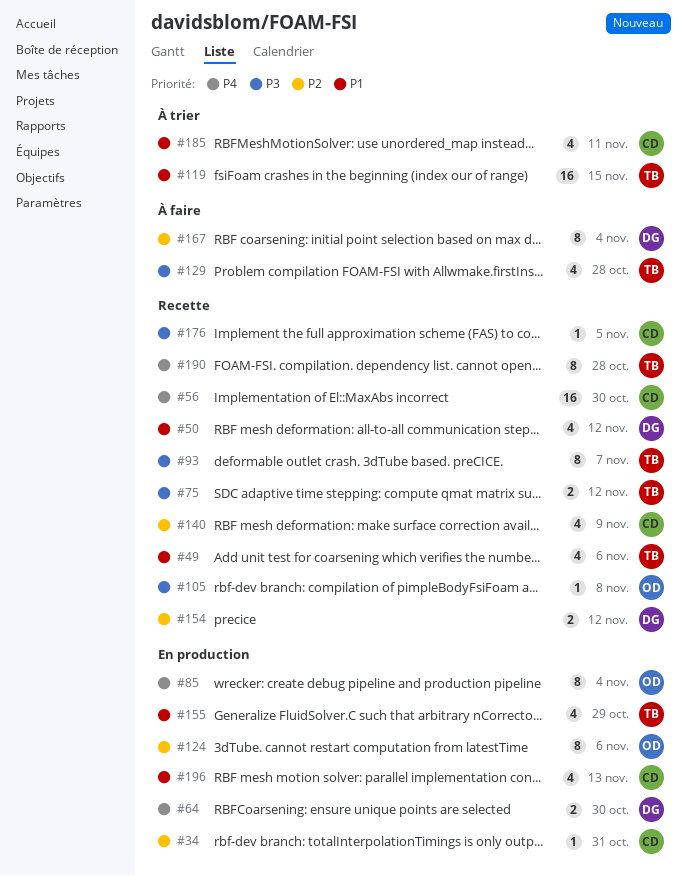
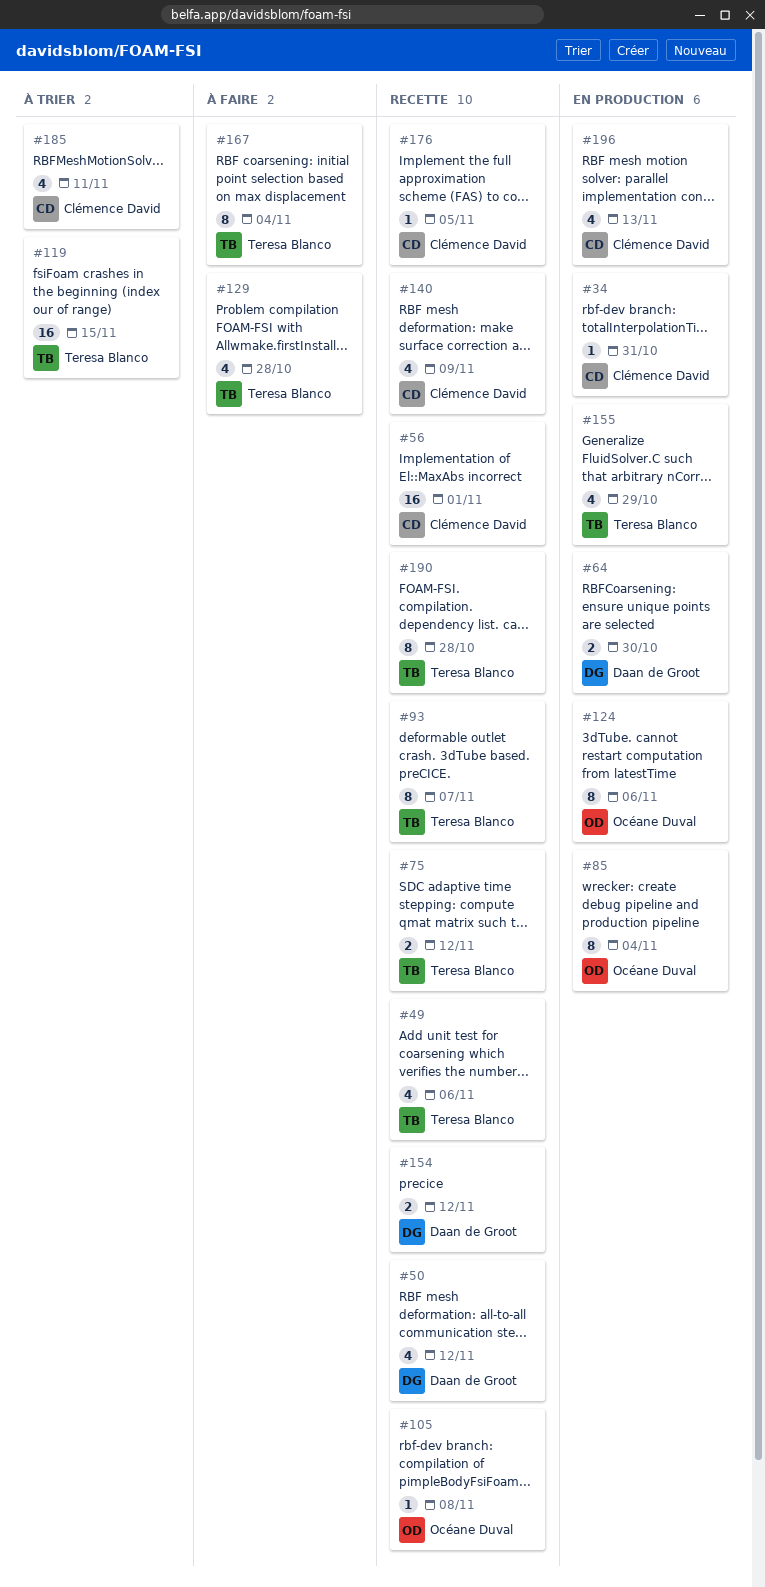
#56, due: Oct 30 -> Nov 1
#167, owner: Daan de Groot -> Teresa Blanco

